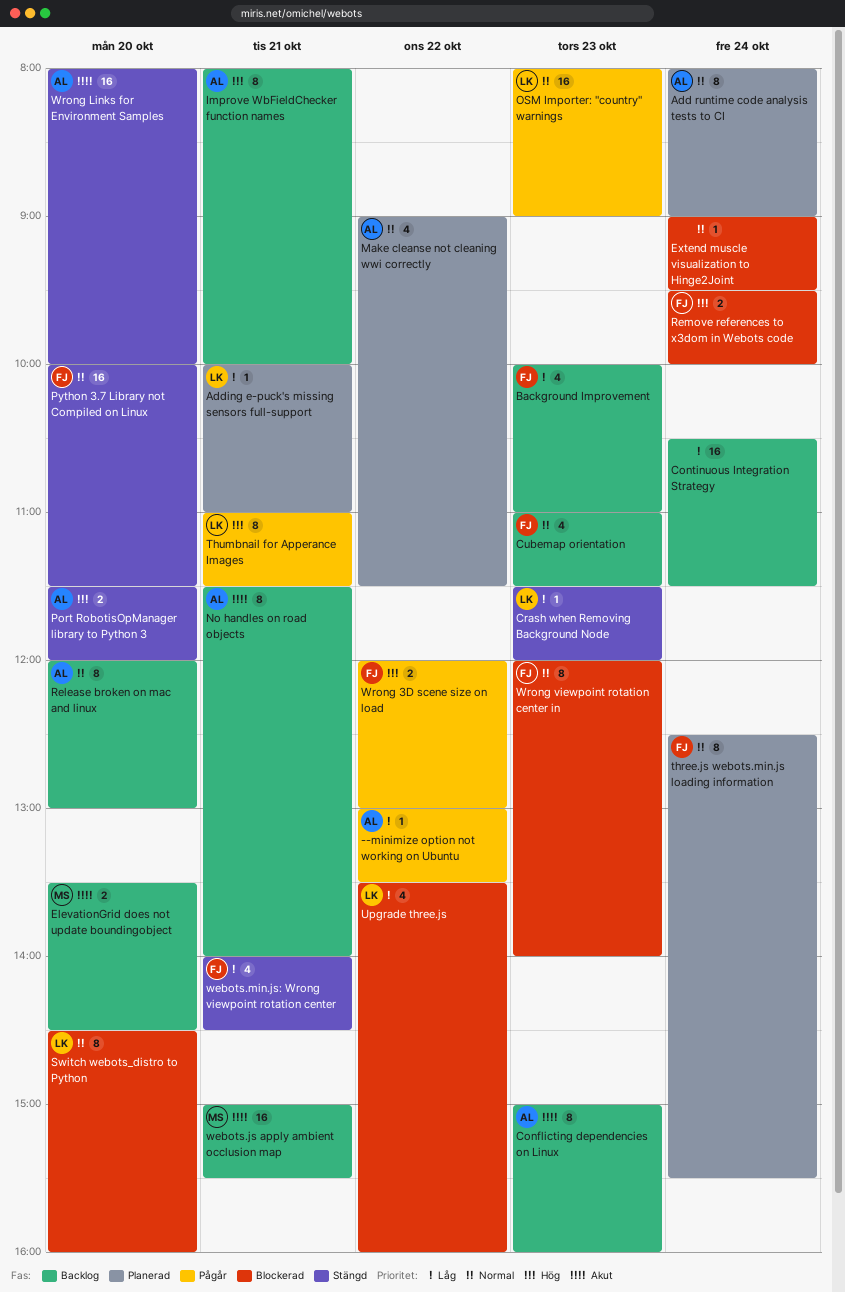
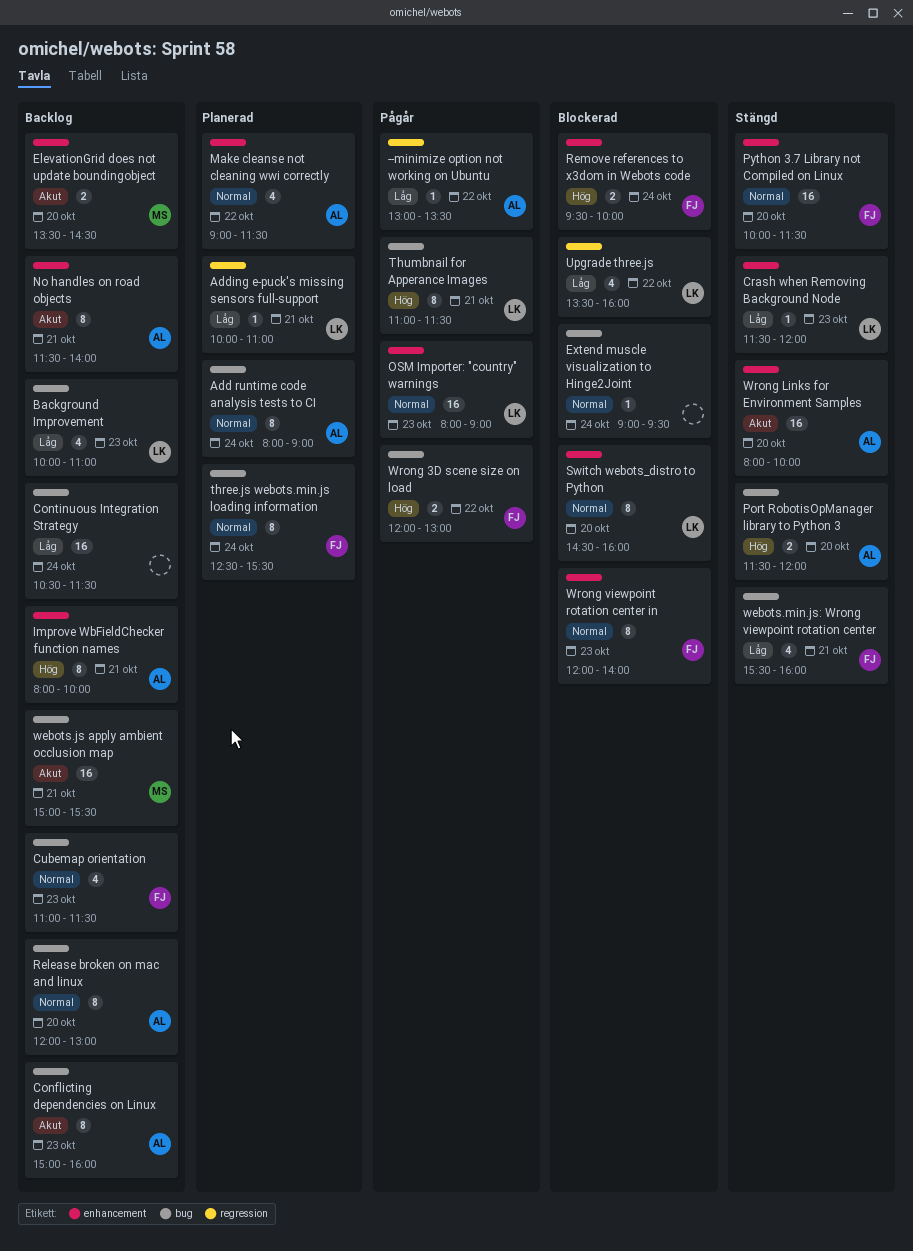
Background Improvement, owner: FJ -> LK
webots.min.js: Wrong viewpoint rotation center, begins: 14:00 -> 15:30
webots.min.js: Wrong viewpoint rotation center, ends: 14:30 -> 16:00

